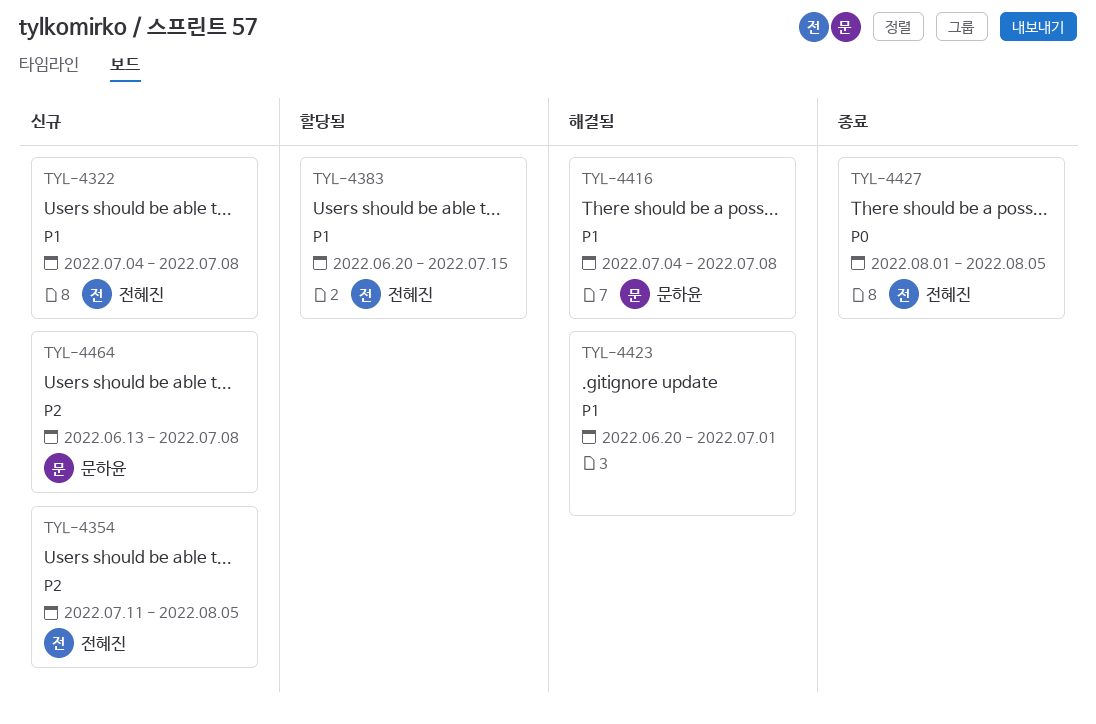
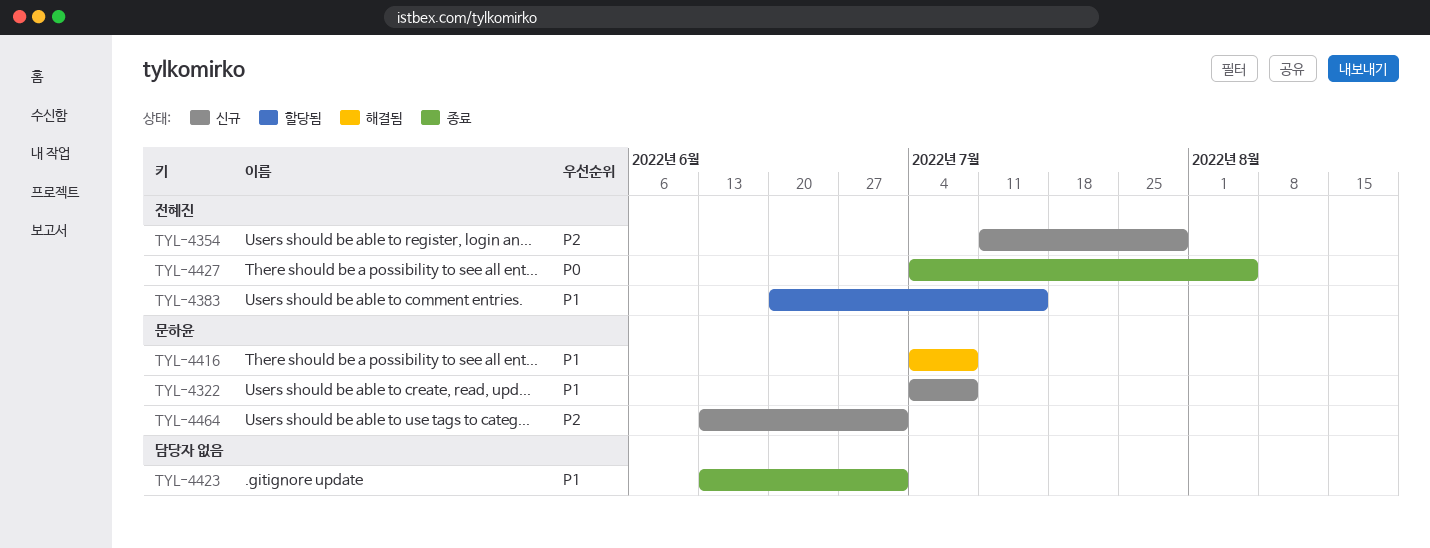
TYL-4322, owner: 전혜진 -> 문하윤
TYL-4354, due: Aug 5 -> Jul 29
TYL-4423, status: 해결됨 -> 종료
TYL-4423, start: Jun 20 -> Jun 13
TYL-4427, start: Aug 1 -> Jul 4
TYL-4464, due: Jul 8 -> Jul 1

